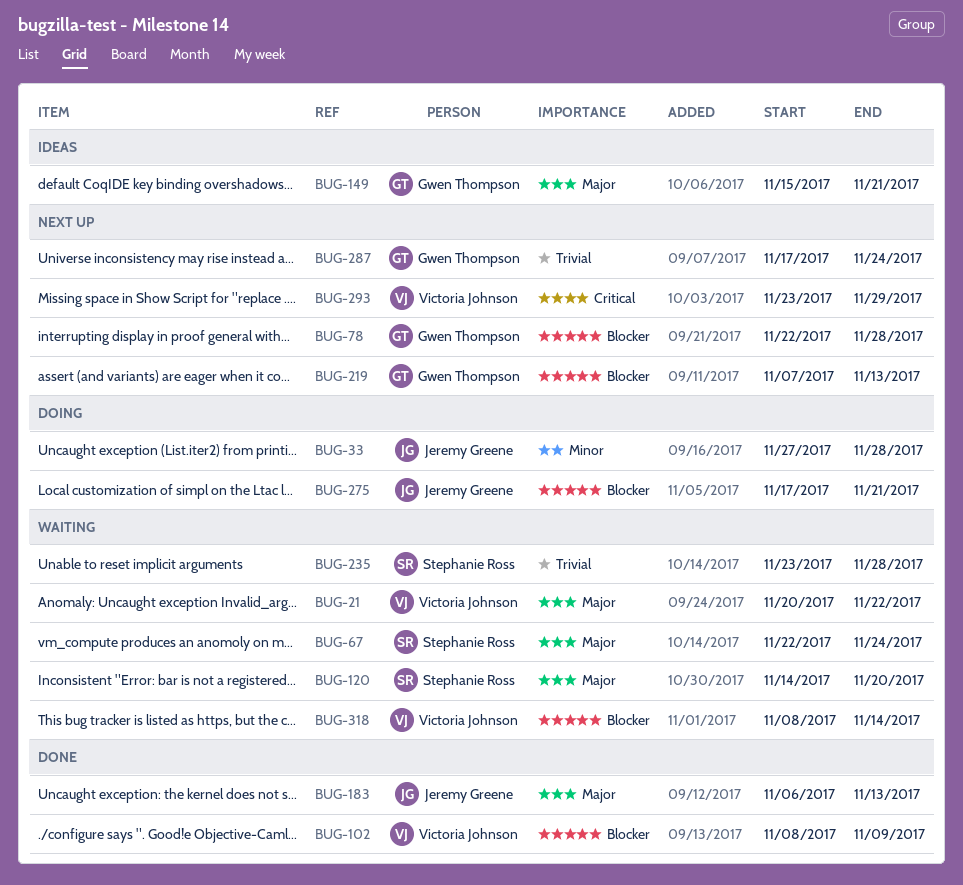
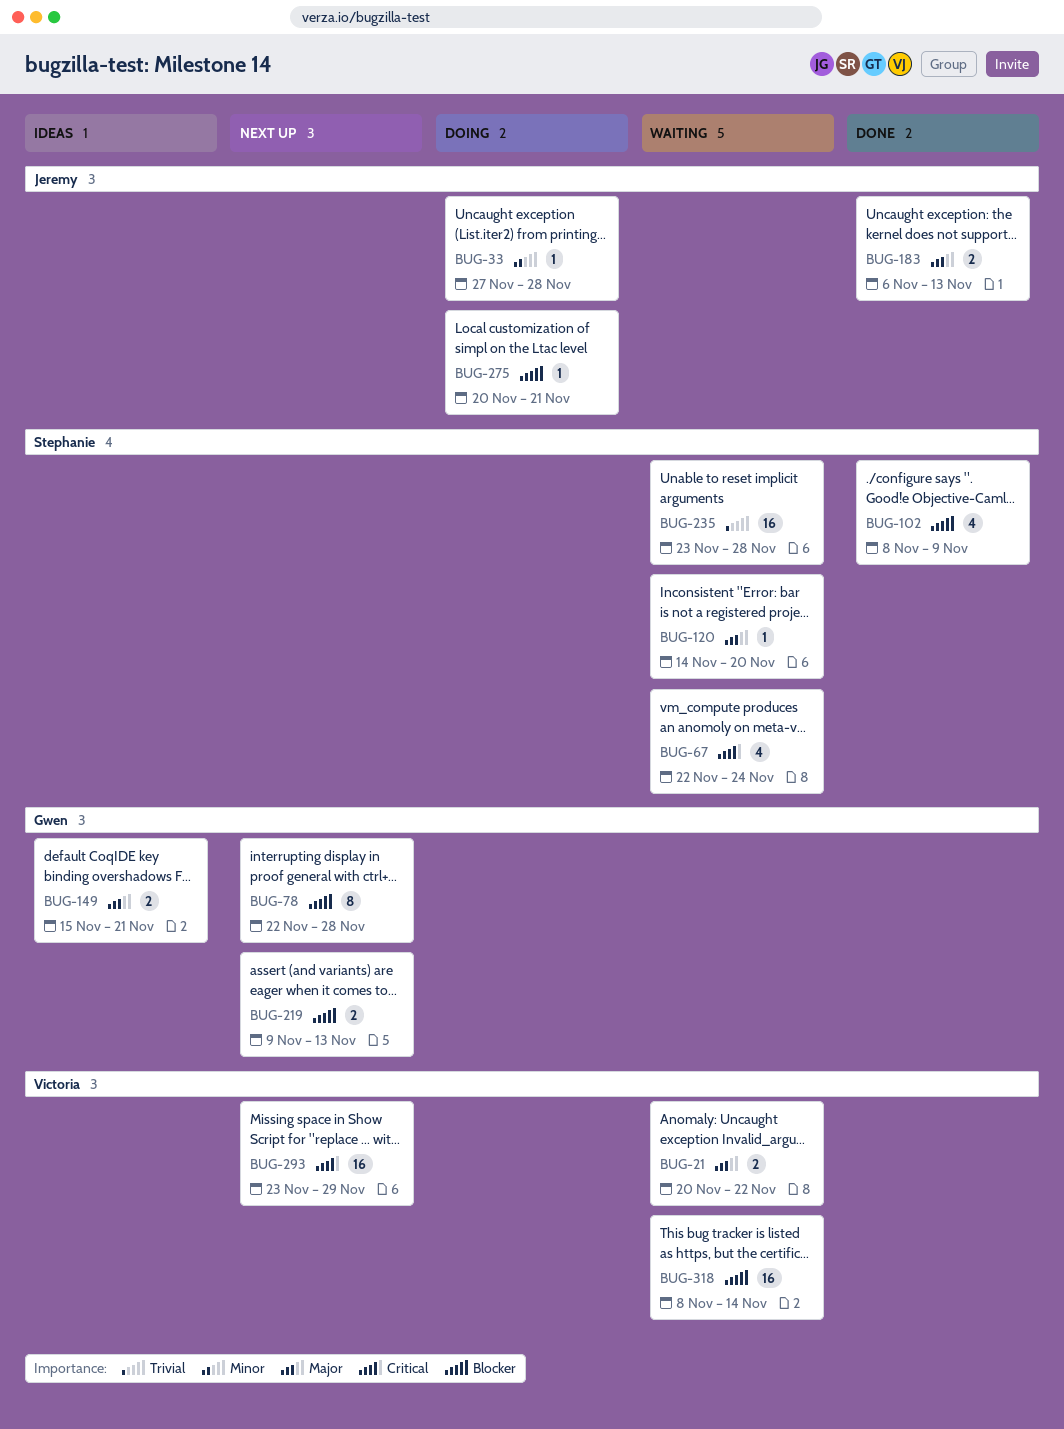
BUG-67, priority: Major -> Critical
BUG-102, owner: Victoria Johnson -> Stephanie Ross
BUG-219, start: Nov 7 -> Nov 9
BUG-275, start: Nov 17 -> Nov 20
BUG-287: present -> none

